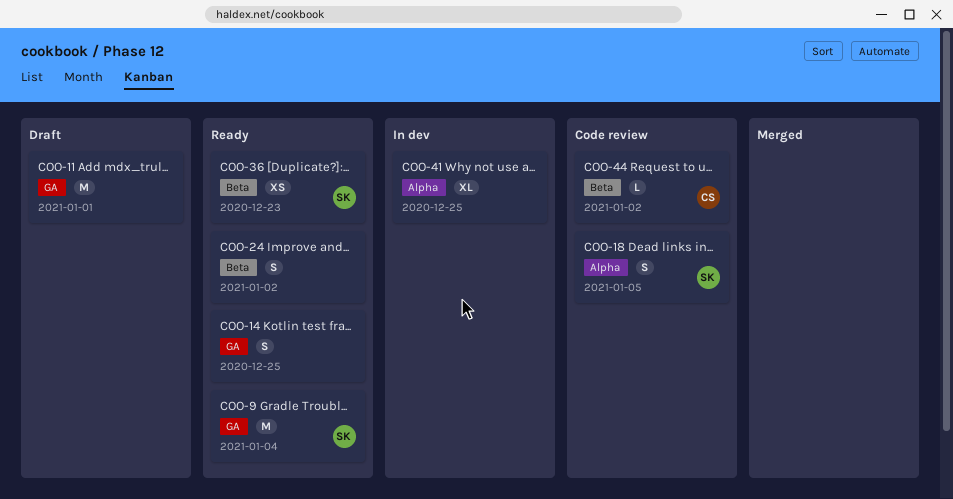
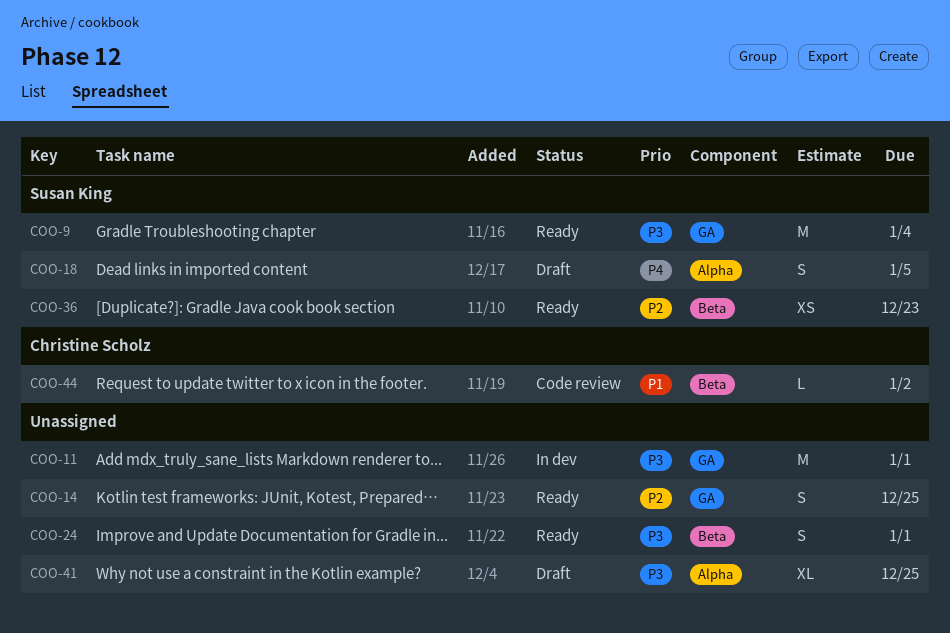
COO-11, status: Draft -> In dev
COO-18, status: Code review -> Draft
COO-24, due: Jan 2 -> Jan 1
COO-41, status: In dev -> Draft

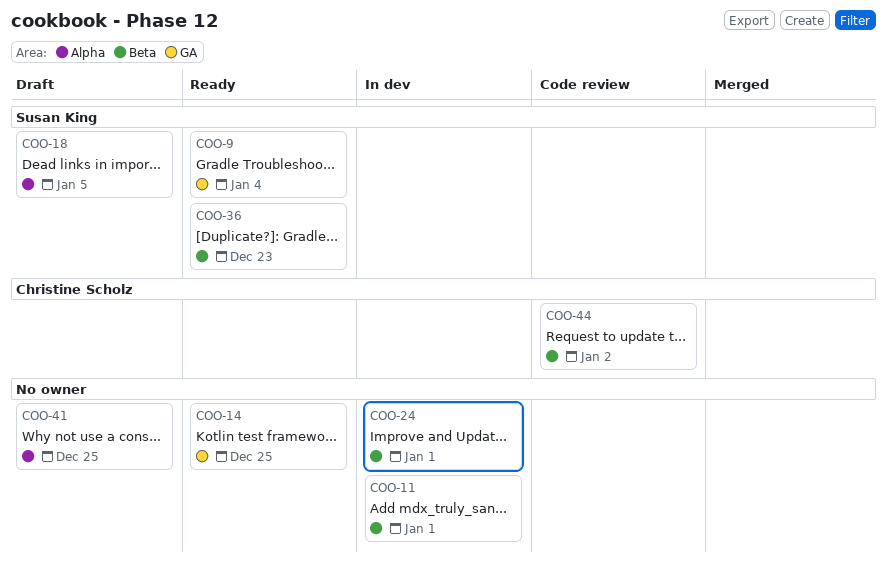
COO-11, label: GA -> Beta
COO-24, status: Ready -> In dev

